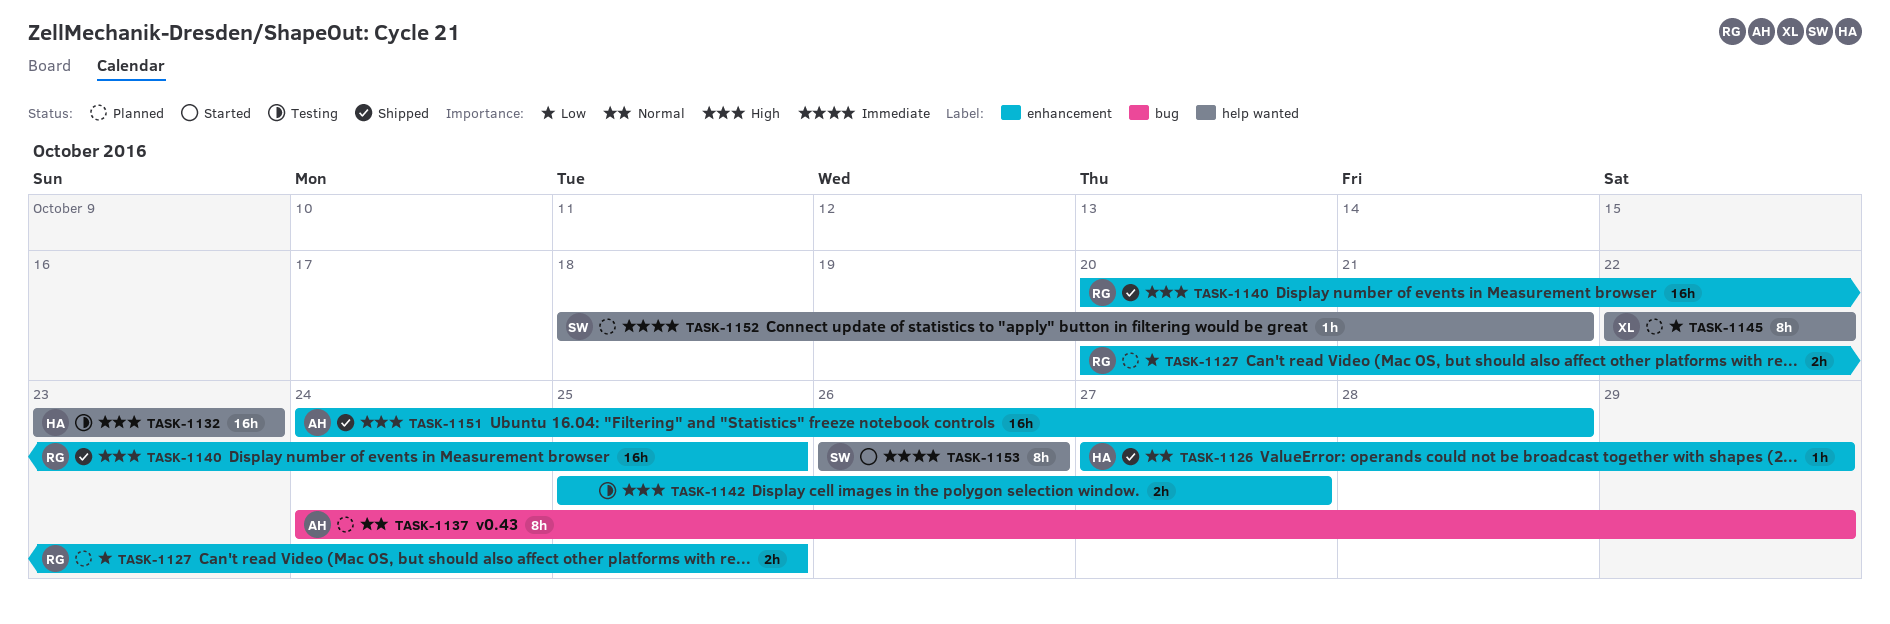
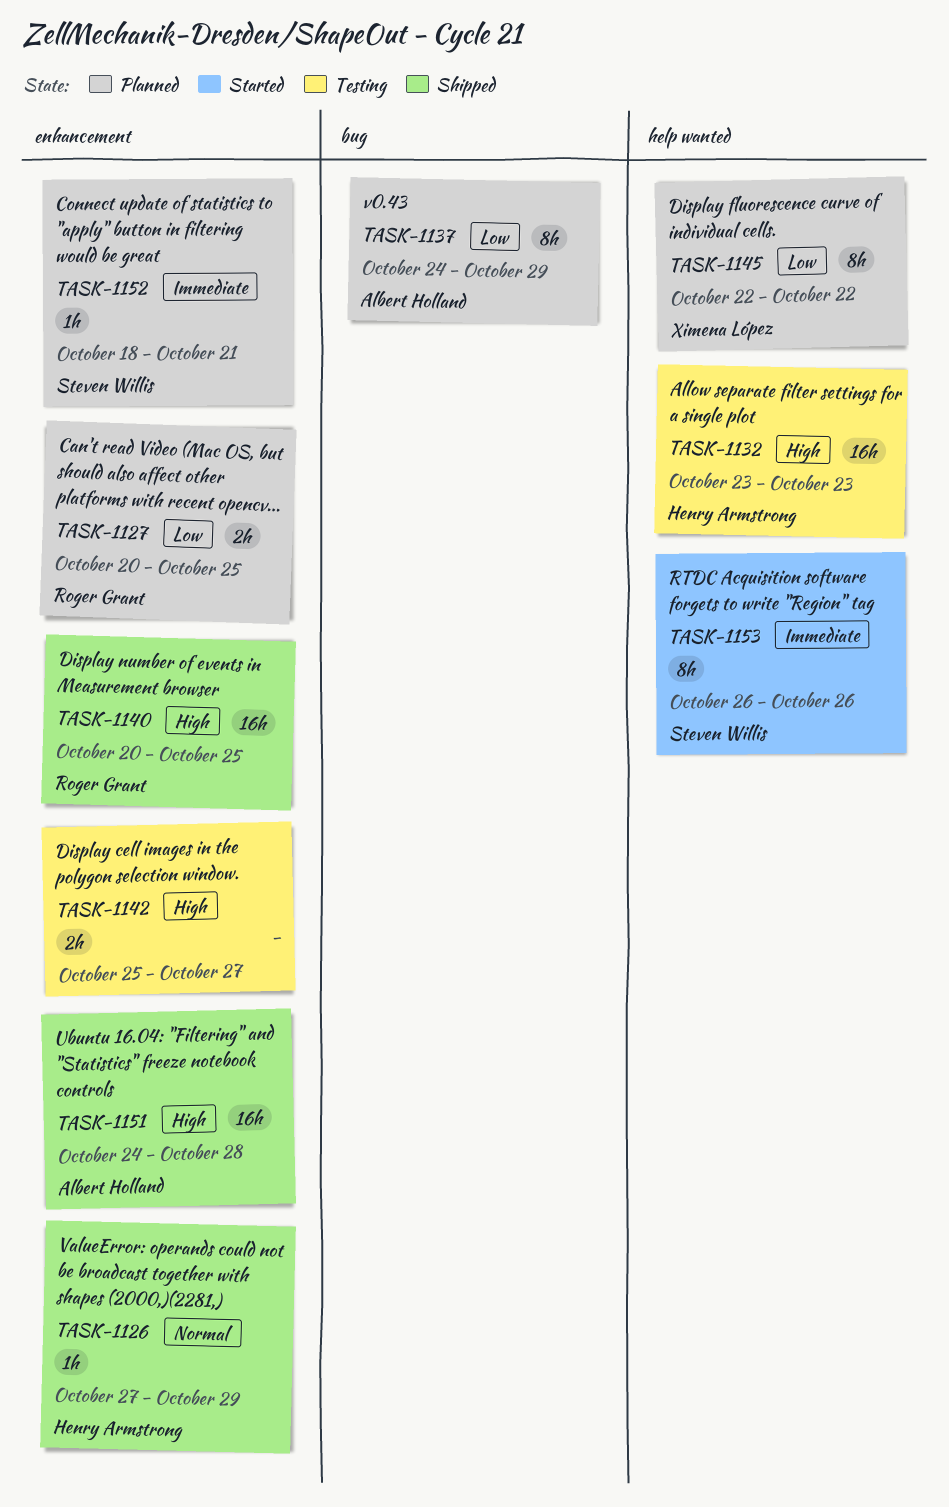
TASK-1137, priority: Normal -> Low
TASK-1152, label: help wanted -> enhancement

